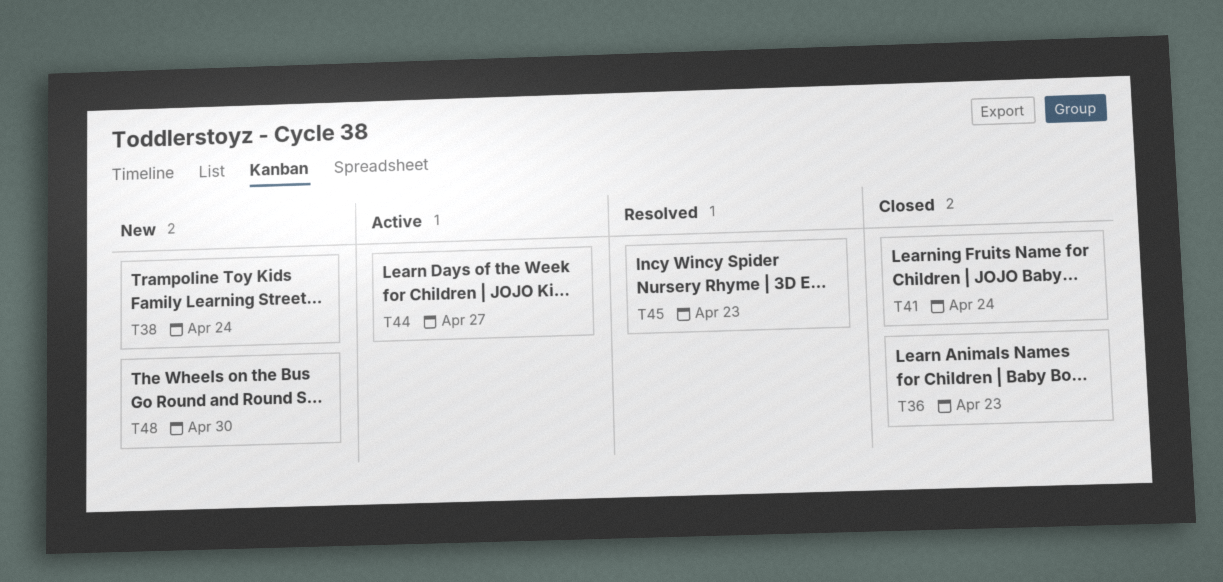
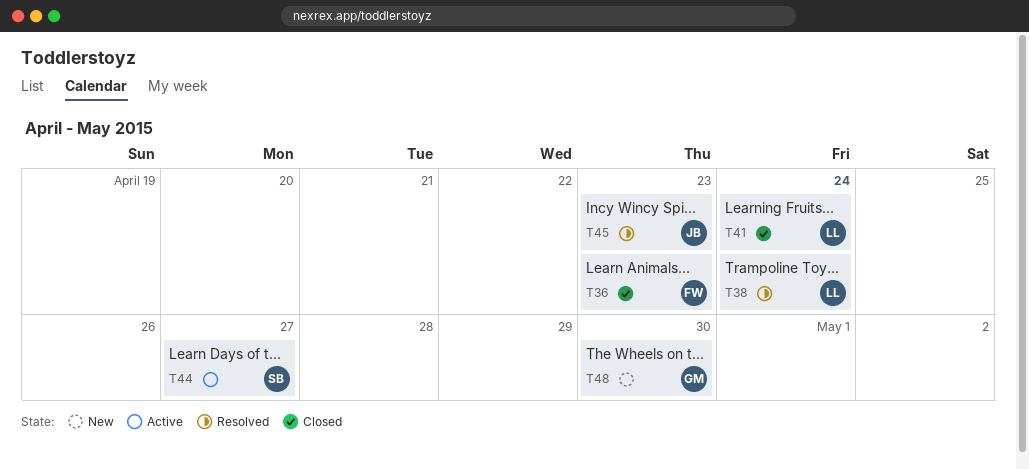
T38, status: New -> Resolved

